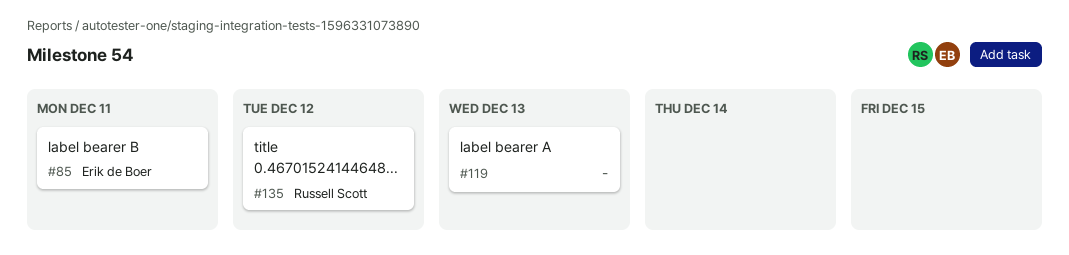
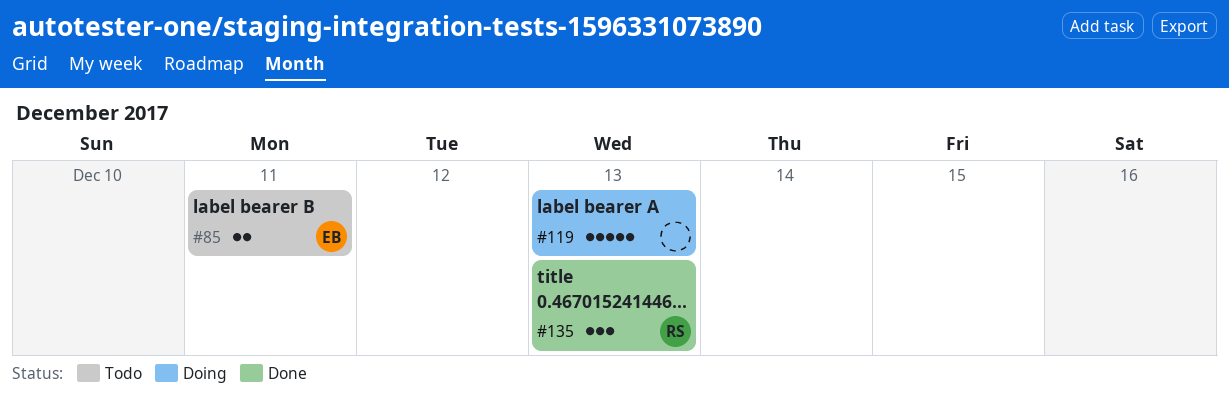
#135, due: Dec 12 -> Dec 13

